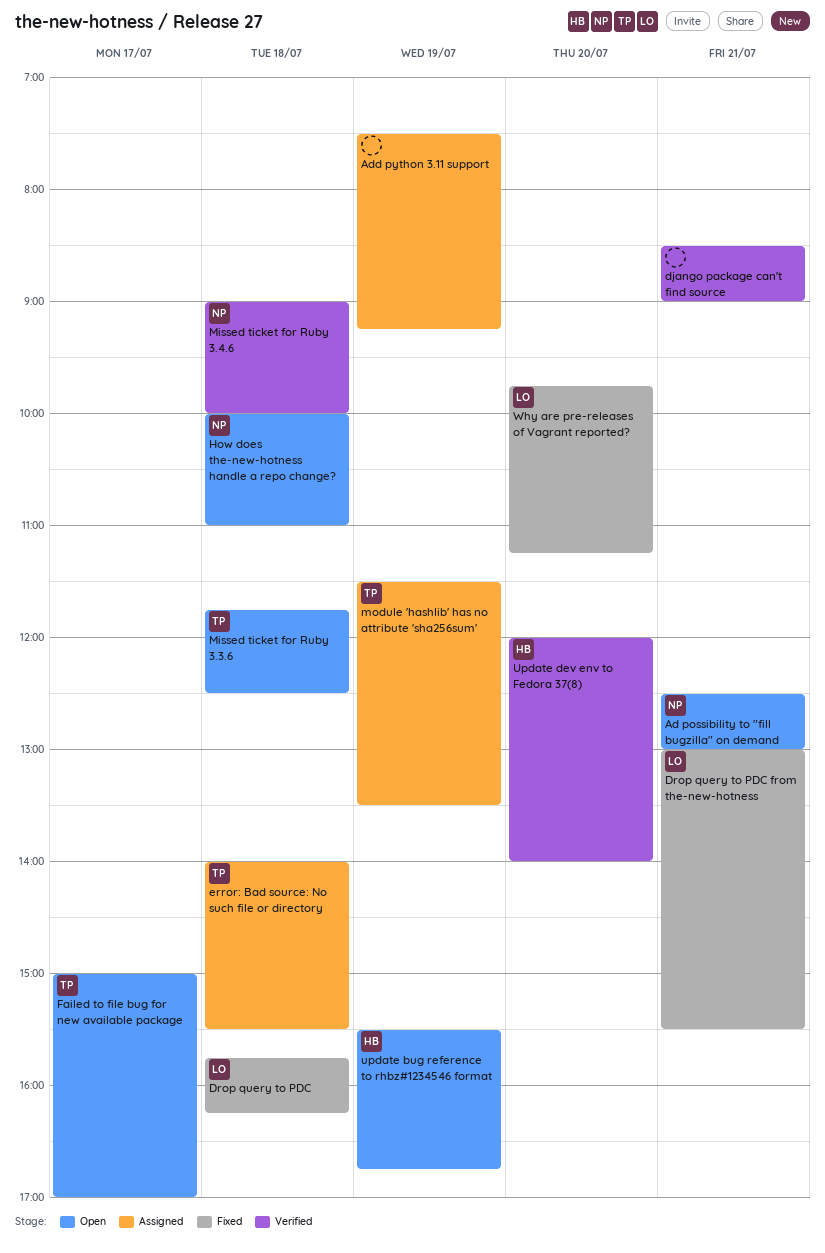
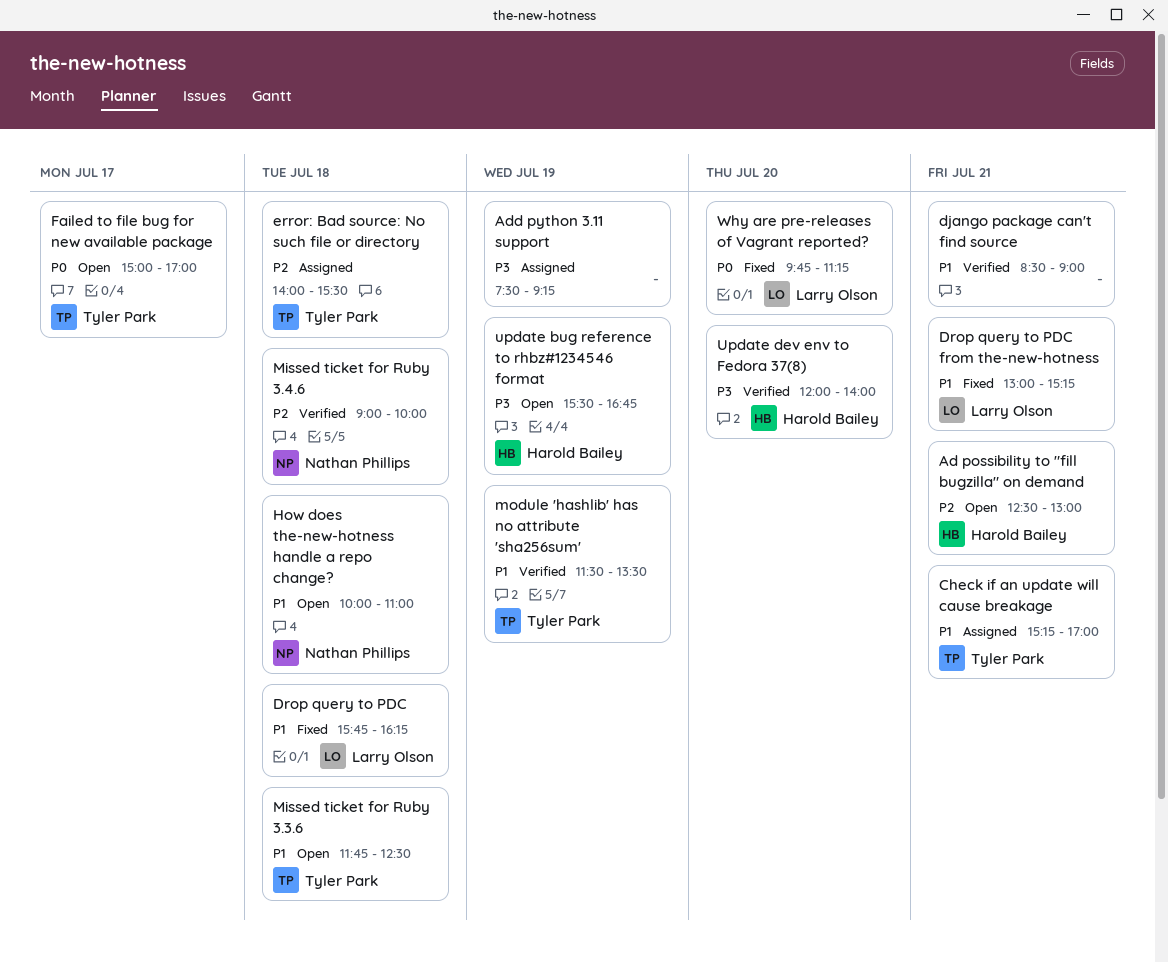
Ad possibility to "fill bugzilla" on demand, owner: Nathan Phillips -> Harold Bailey
Check if an update will cause breakage: none -> present
Drop query to PDC from the-new-hotness, ends: 15:30 -> 15:15
module 'hashlib' has no attribute 'sha256sum', status: Assigned -> Verified

